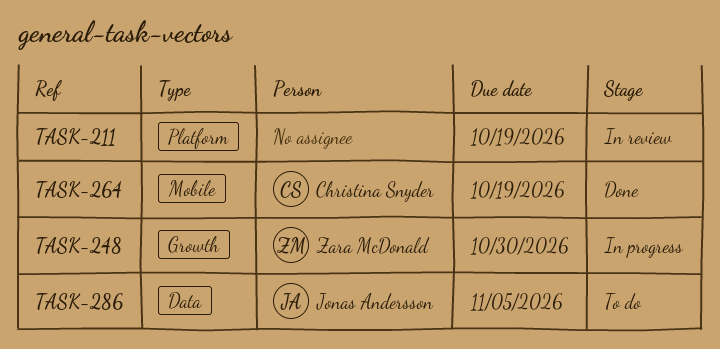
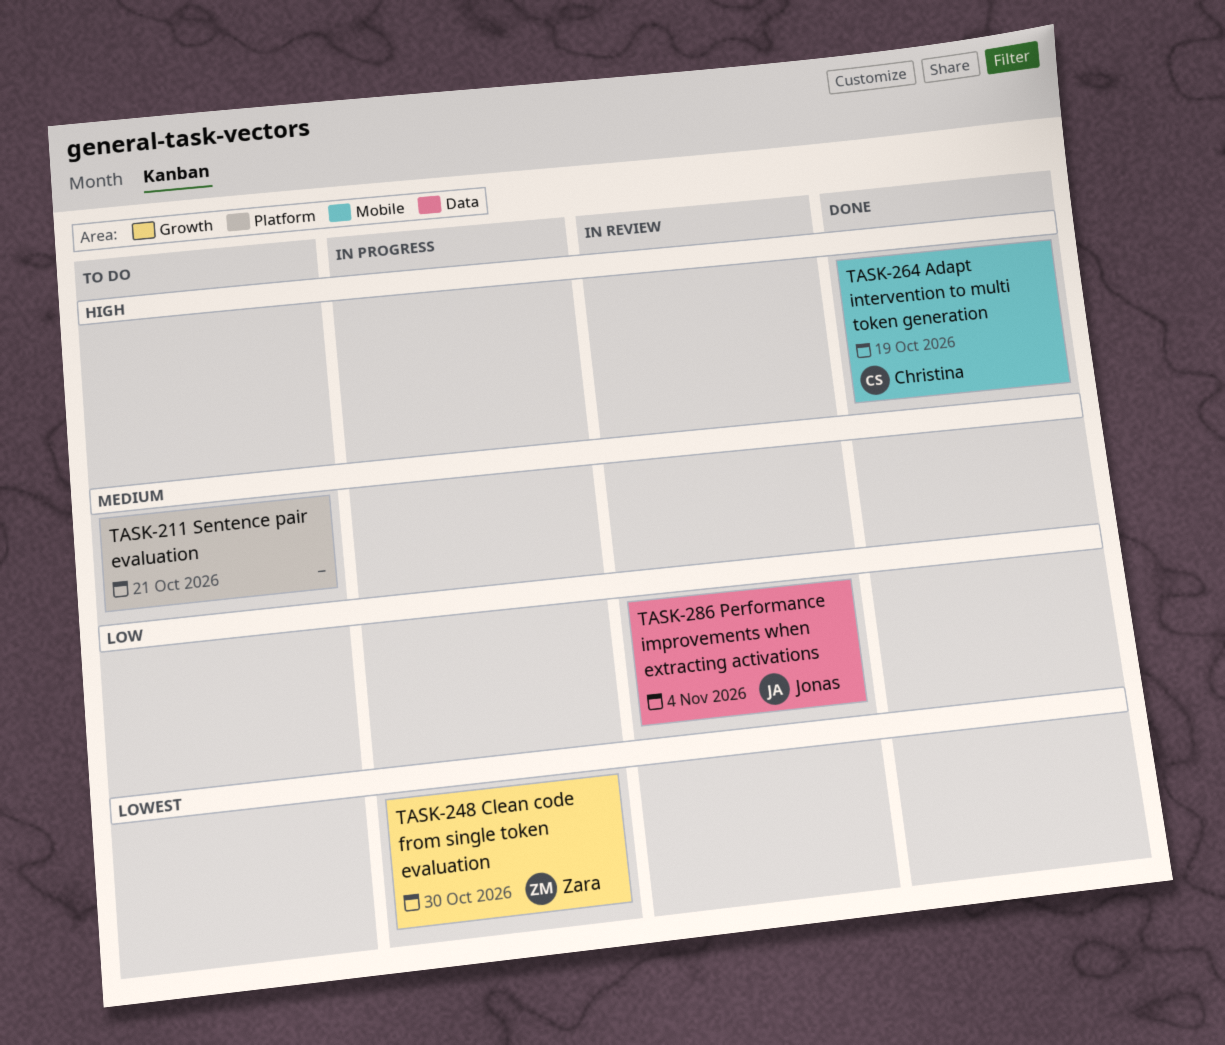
TASK-211, status: In review -> To do
TASK-211, due: Oct 19 -> Oct 21
TASK-286, status: To do -> In review
TASK-286, due: Nov 5 -> Nov 4

